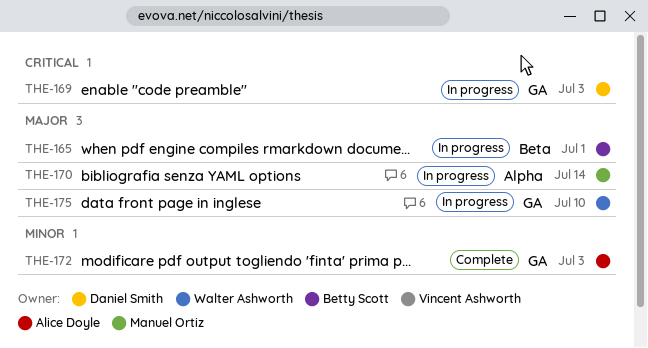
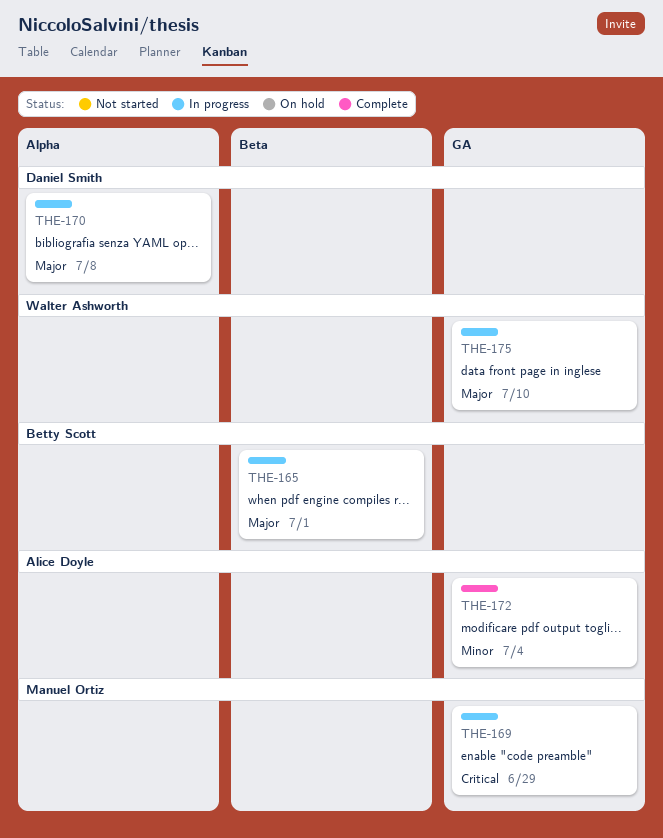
THE-169, owner: Daniel Smith -> Manuel Ortiz
THE-169, due: Jul 3 -> Jun 29
THE-170, owner: Manuel Ortiz -> Daniel Smith
THE-170, due: Jul 14 -> Jul 8
THE-172, due: Jul 3 -> Jul 4

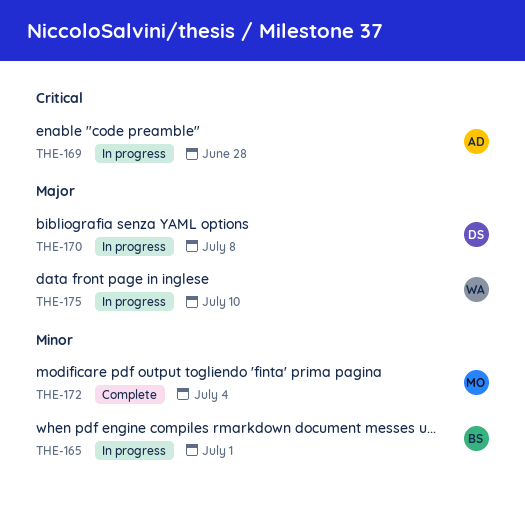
THE-165, priority: Major -> Minor
THE-169, owner: Manuel Ortiz -> Alice Doyle
THE-169, due: Jun 29 -> Jun 28
THE-172, owner: Alice Doyle -> Manuel Ortiz

